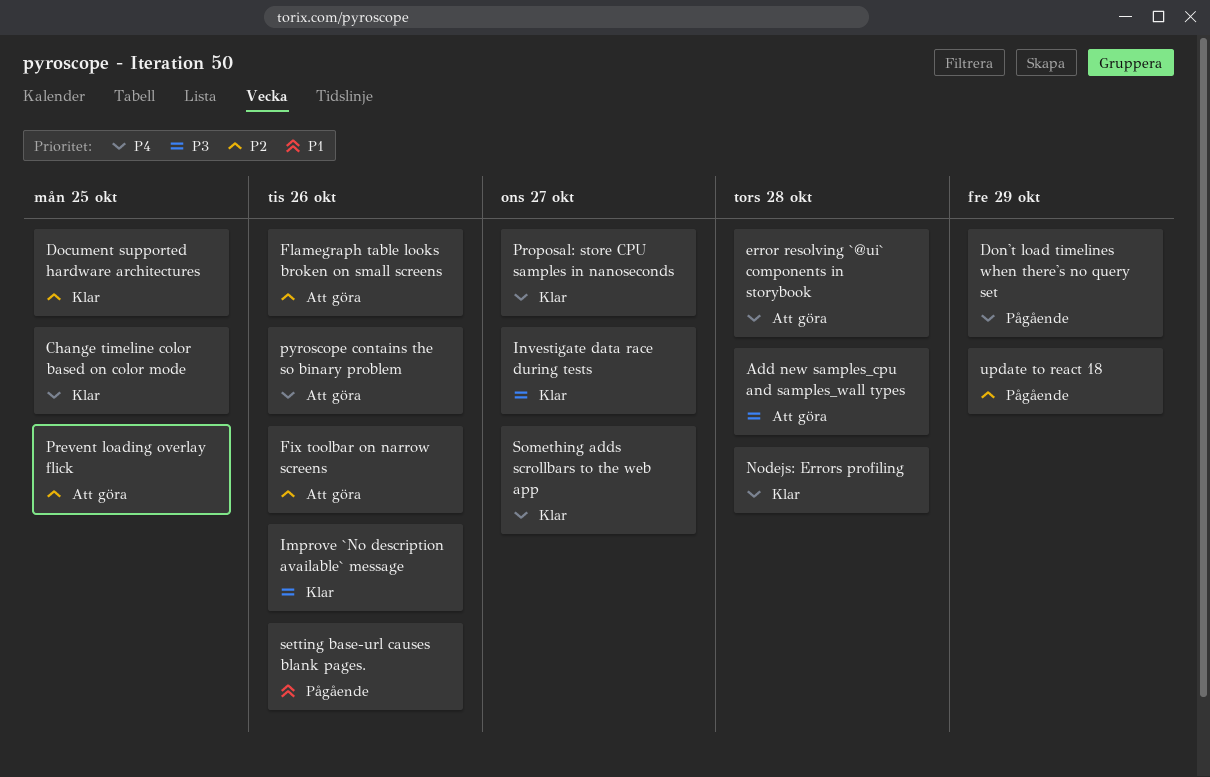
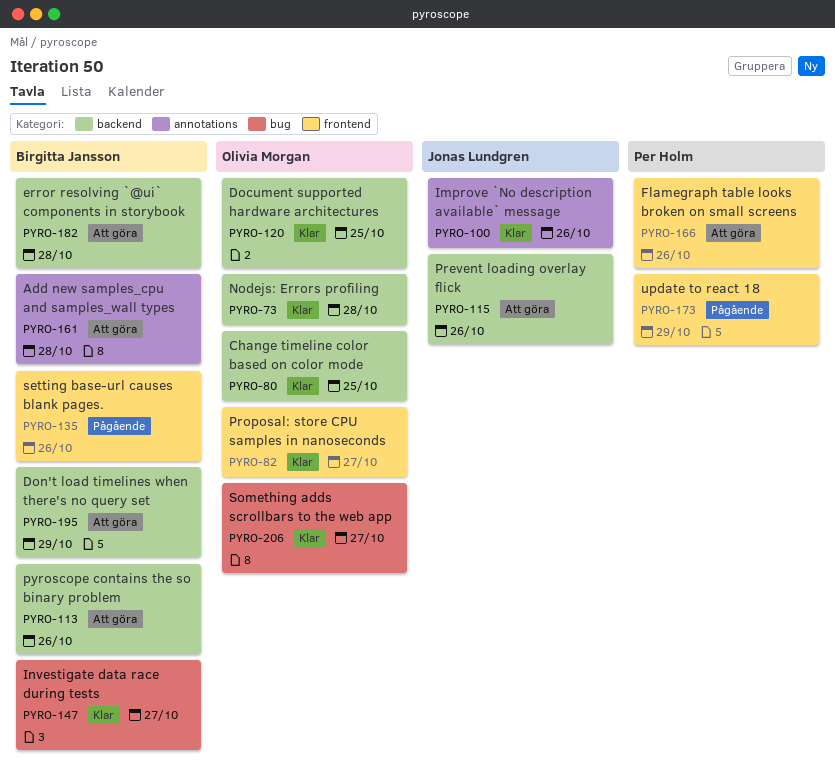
Don't load timelines when there's no query set, status: Pågående -> Att göra
Fix toolbar on narrow screens: present -> none
Prevent loading overlay flick, due: Oct 25 -> Oct 26

